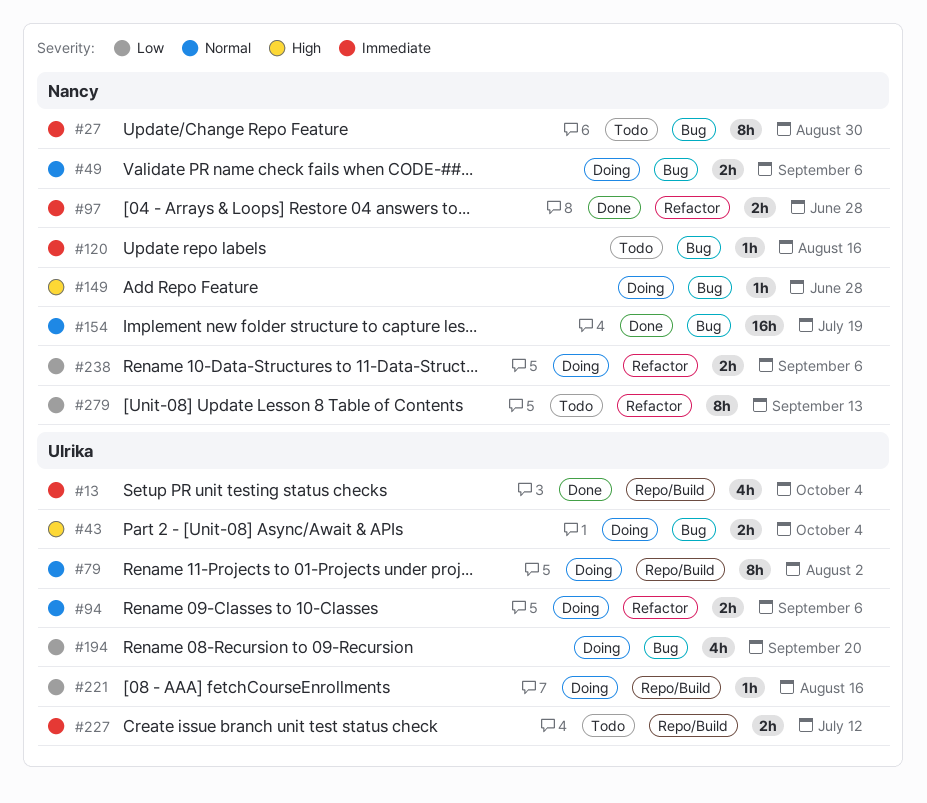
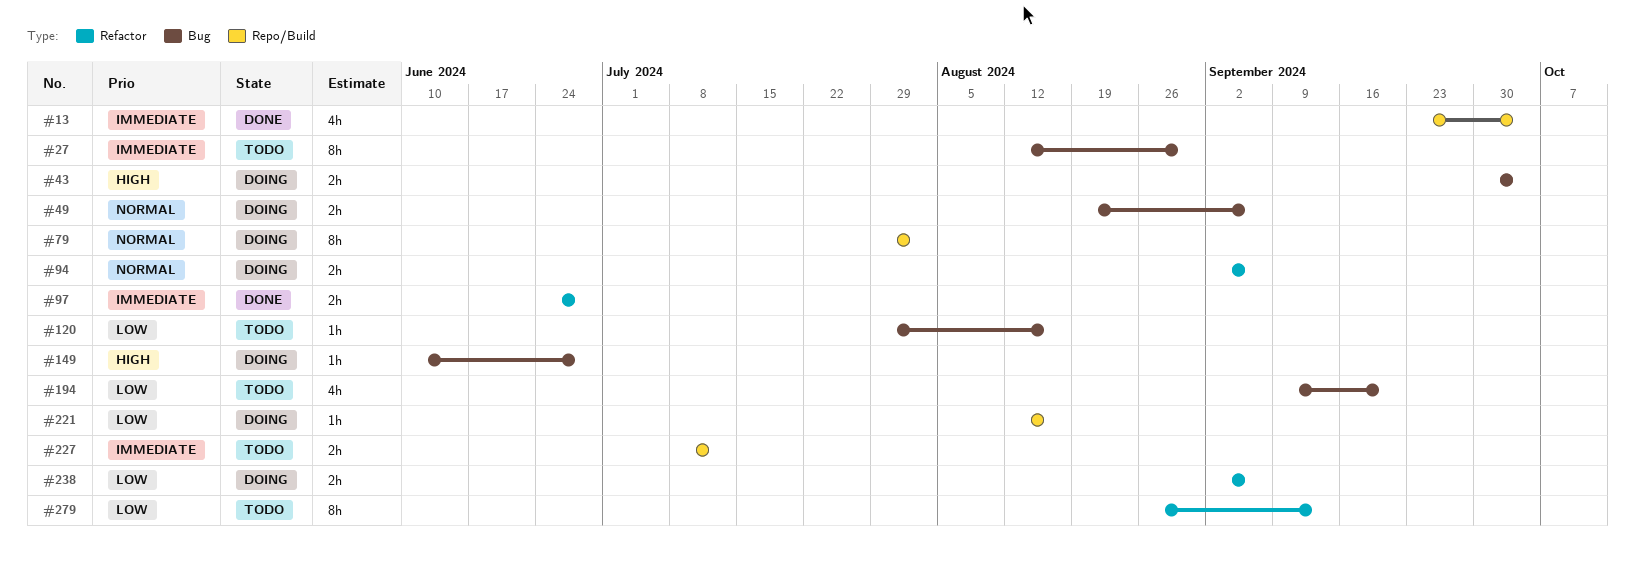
#120, priority: Immediate -> Low
#154: present -> none
#194, status: Doing -> Todo

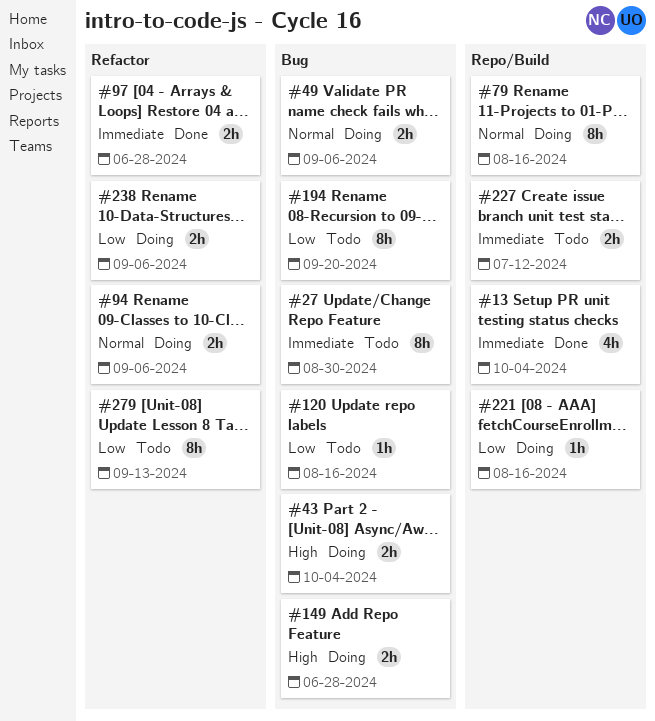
#79, due: Aug 2 -> Aug 16
#149, estimate: 1h -> 2h
#194, estimate: 4h -> 8h

